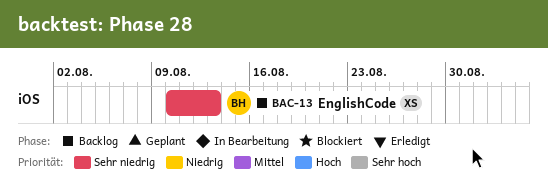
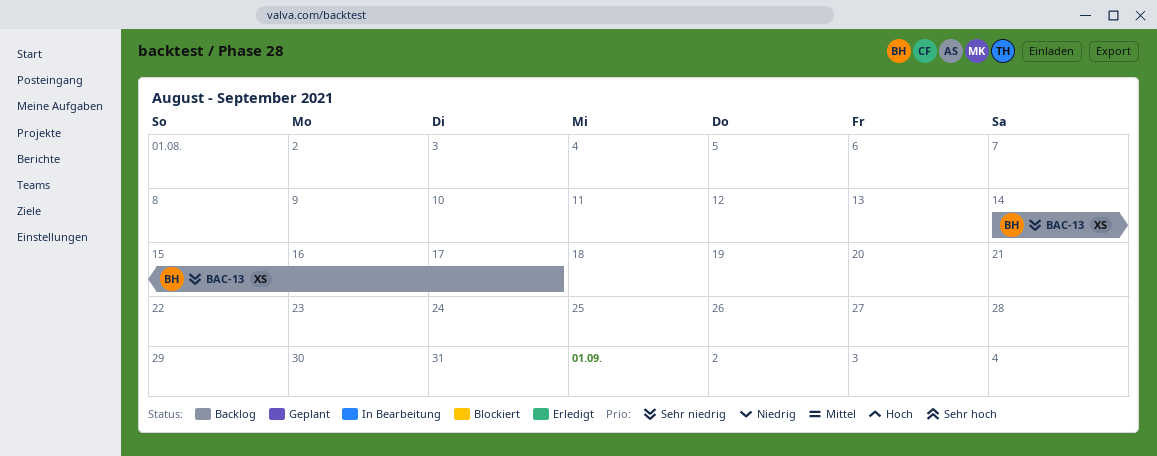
BAC-13, start: Aug 10 -> Aug 14
BAC-13, due: Aug 13 -> Aug 17

